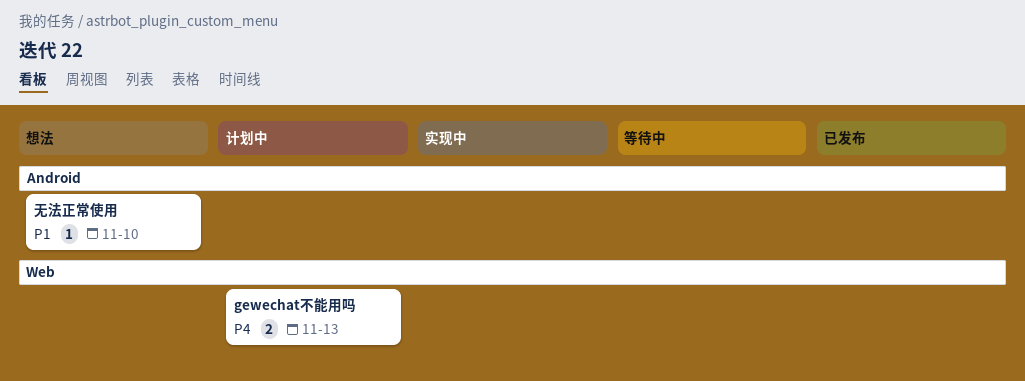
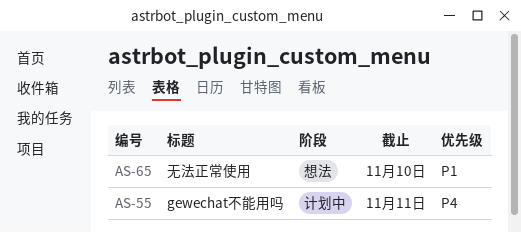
gewechat不能用吗, due: Nov 13 -> Nov 11

